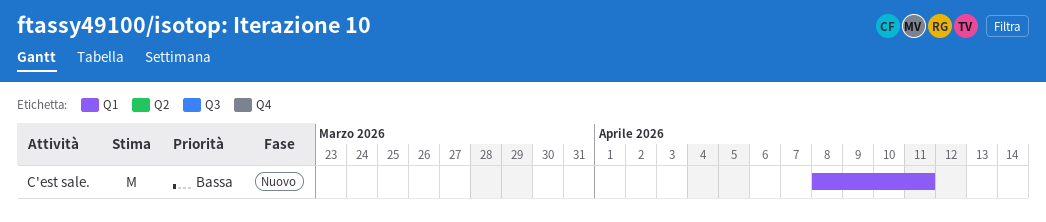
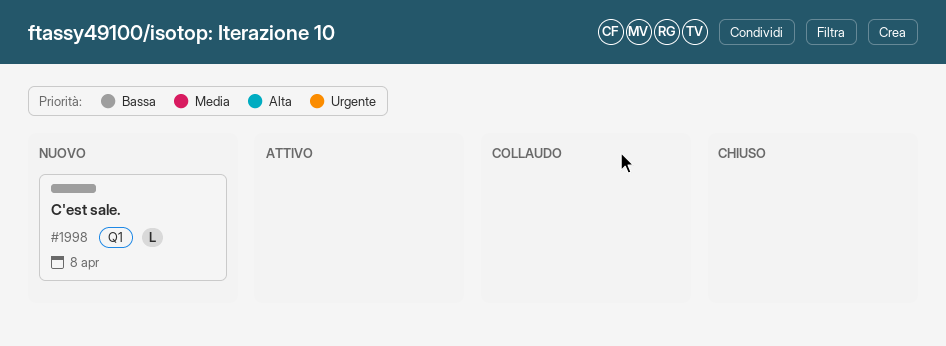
C'est sale., estimate: M -> L
C'est sale., due: Apr 11 -> Apr 8

